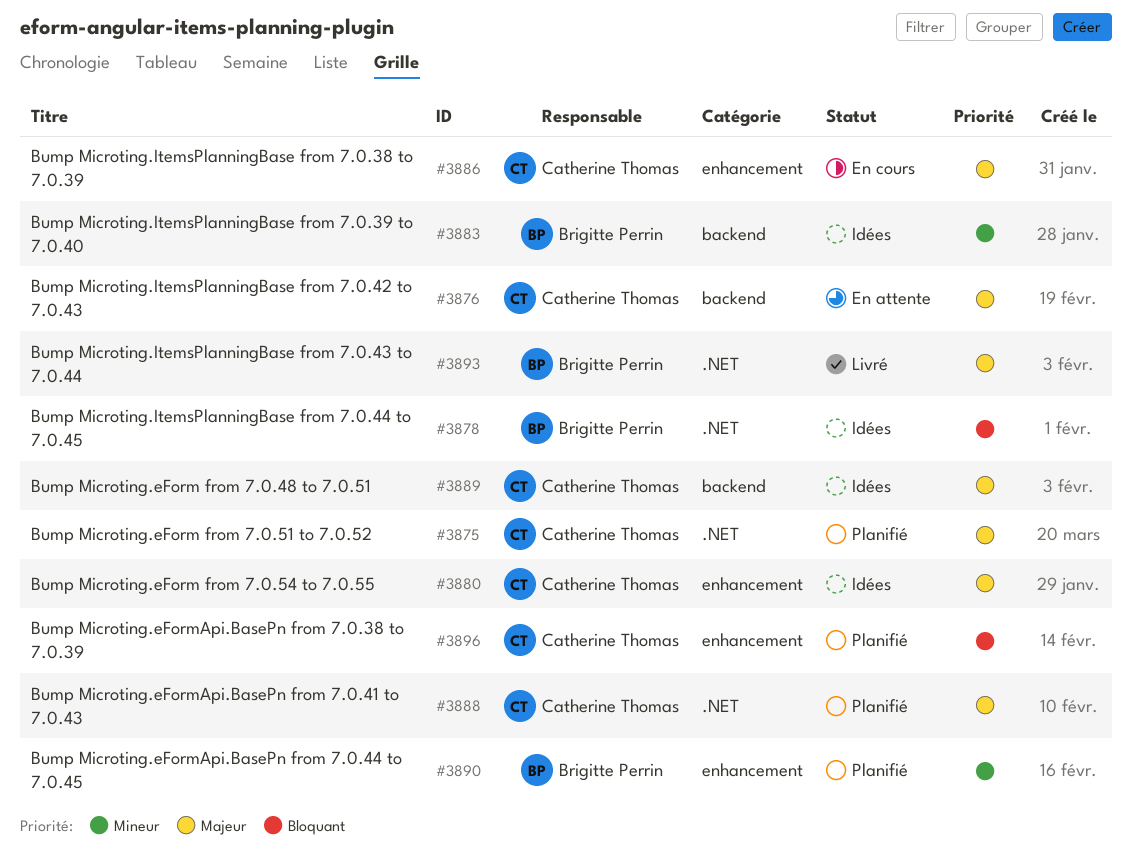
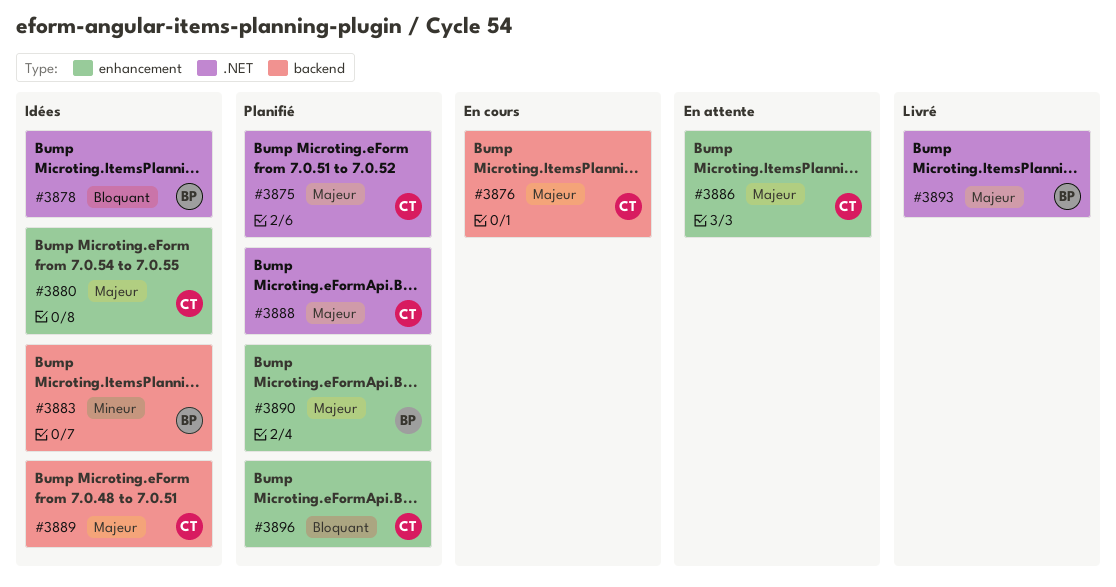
#3876, status: En attente -> En cours
#3886, status: En cours -> En attente
#3890, priority: Mineur -> Majeur

